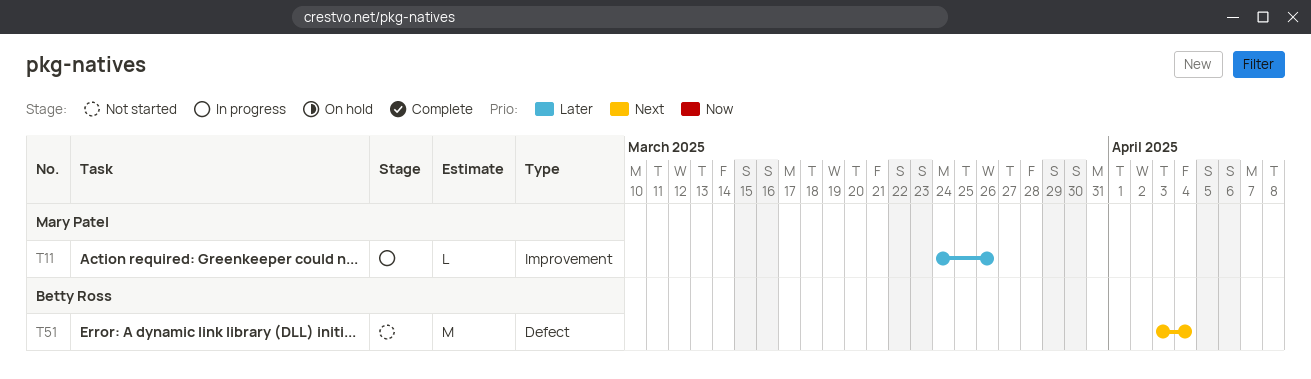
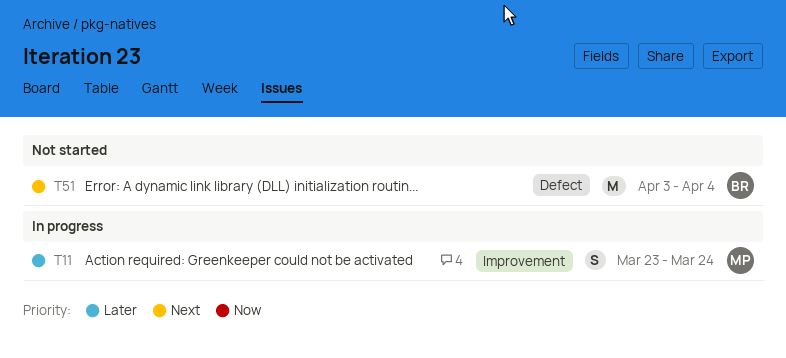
T11, estimate: L -> S
T11, start: Mar 24 -> Mar 23
T11, due: Mar 26 -> Mar 24

